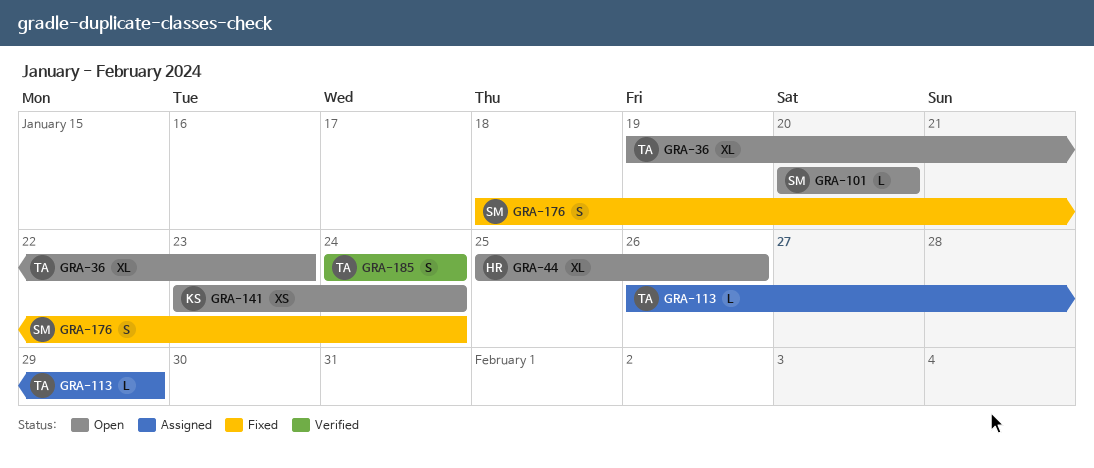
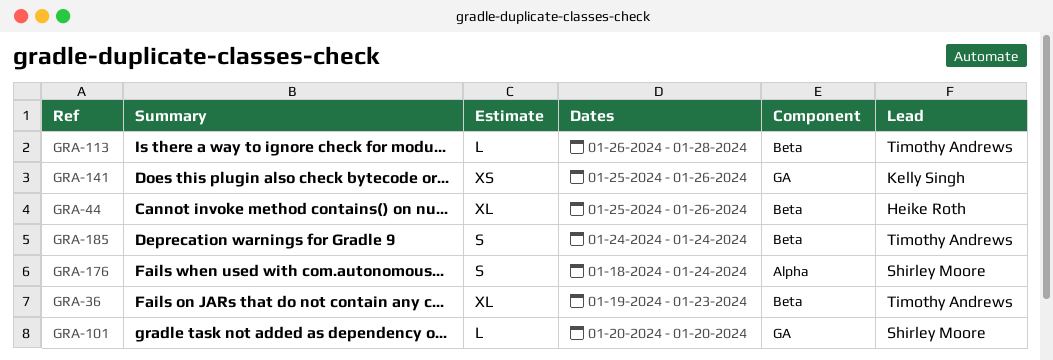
GRA-113, due: Jan 29 -> Jan 28
GRA-141, start: Jan 23 -> Jan 25
GRA-141, due: Jan 24 -> Jan 26

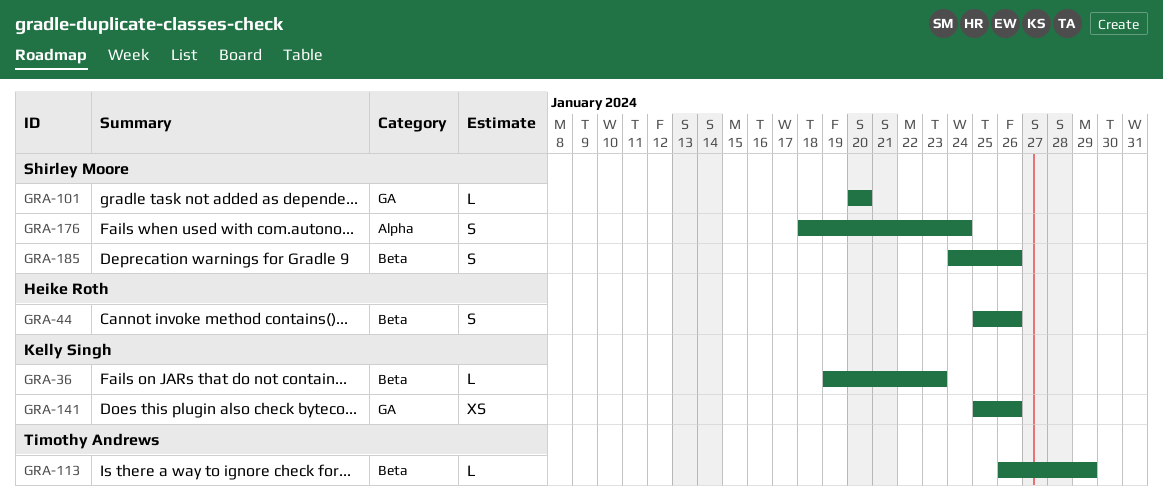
GRA-36, owner: Timothy Andrews -> Kelly Singh
GRA-36, estimate: XL -> L
GRA-44, estimate: XL -> S
GRA-113, due: Jan 28 -> Jan 29
GRA-185, owner: Timothy Andrews -> Shirley Moore
GRA-185, due: Jan 24 -> Jan 26

